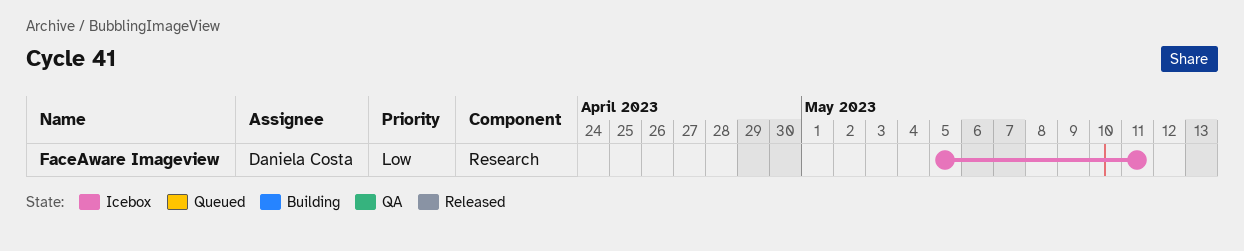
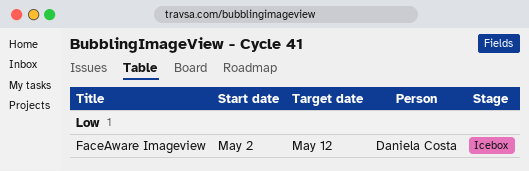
FaceAware Imageview, start: May 5 -> May 2
FaceAware Imageview, due: May 11 -> May 12

